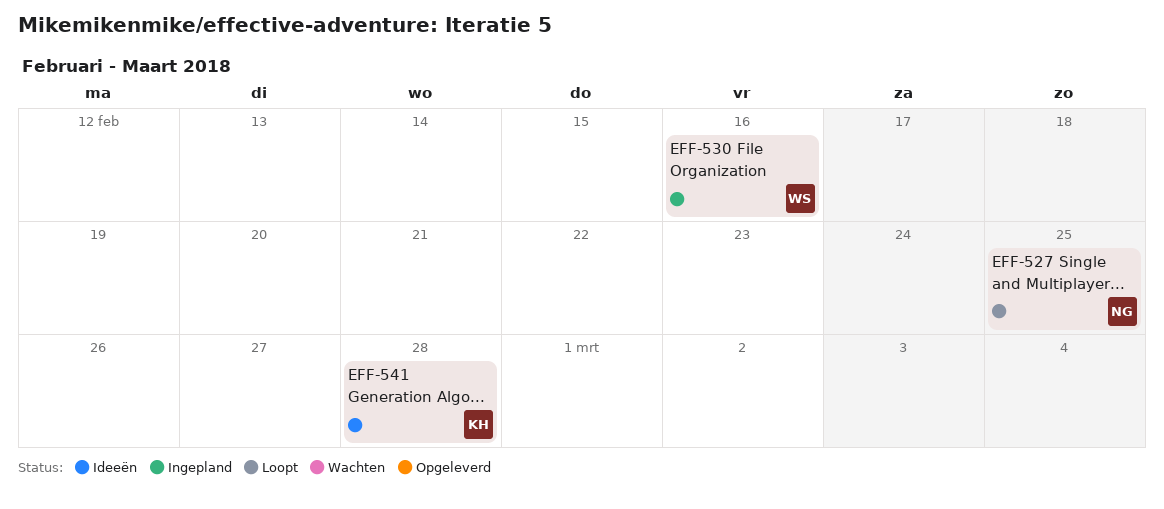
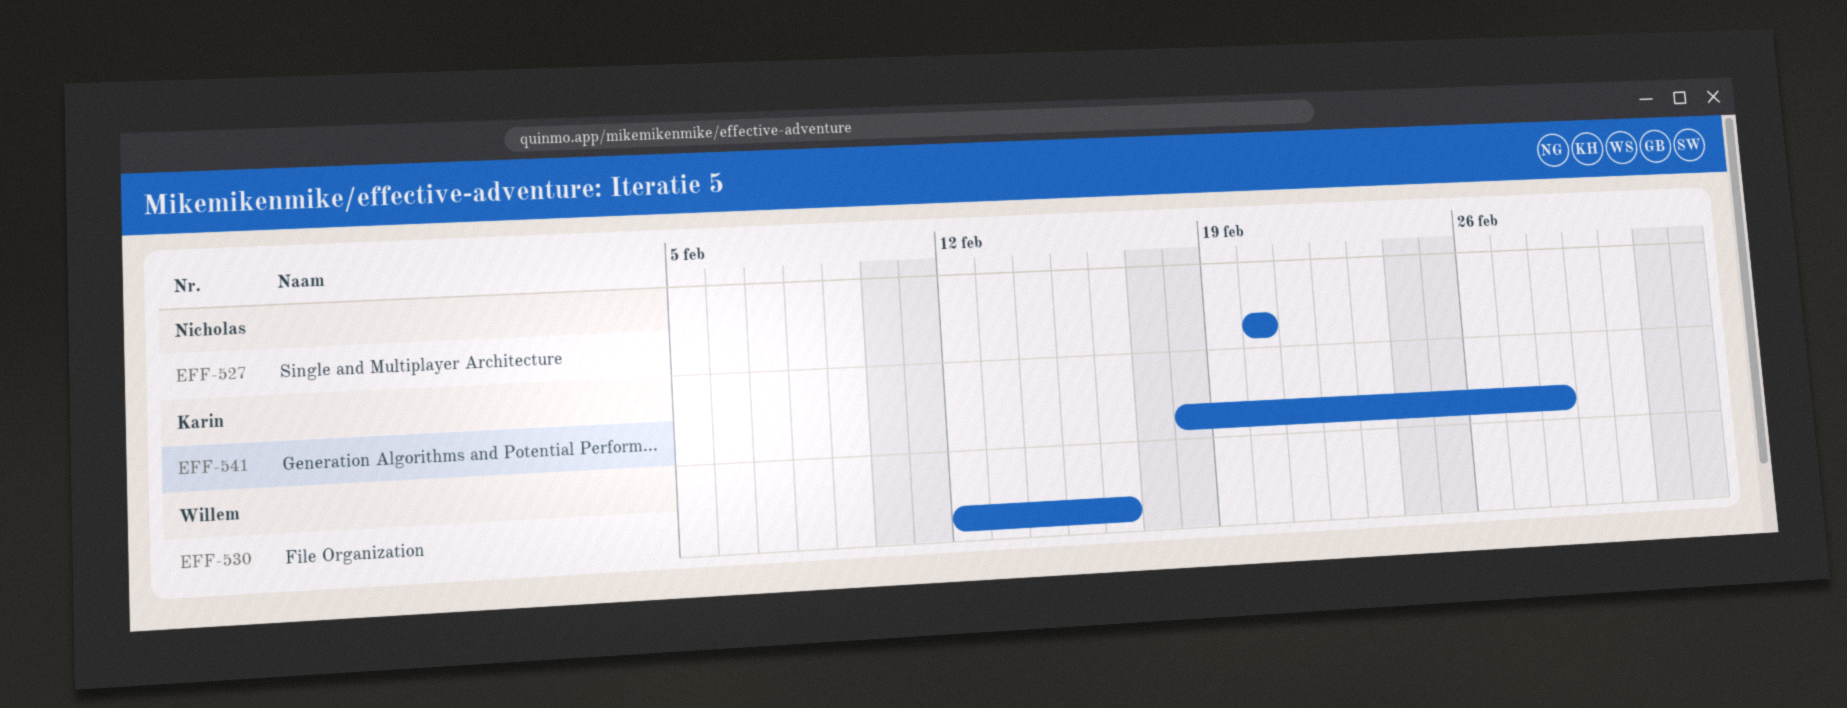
EFF-527, due: Feb 25 -> Feb 20

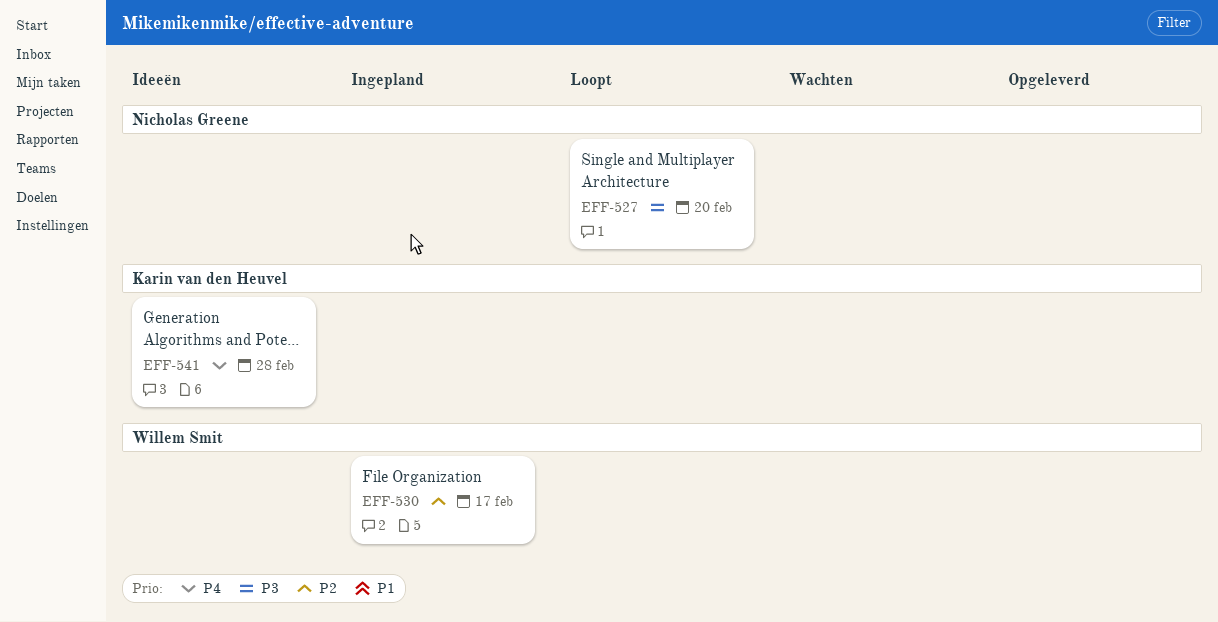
EFF-530, due: Feb 16 -> Feb 17

